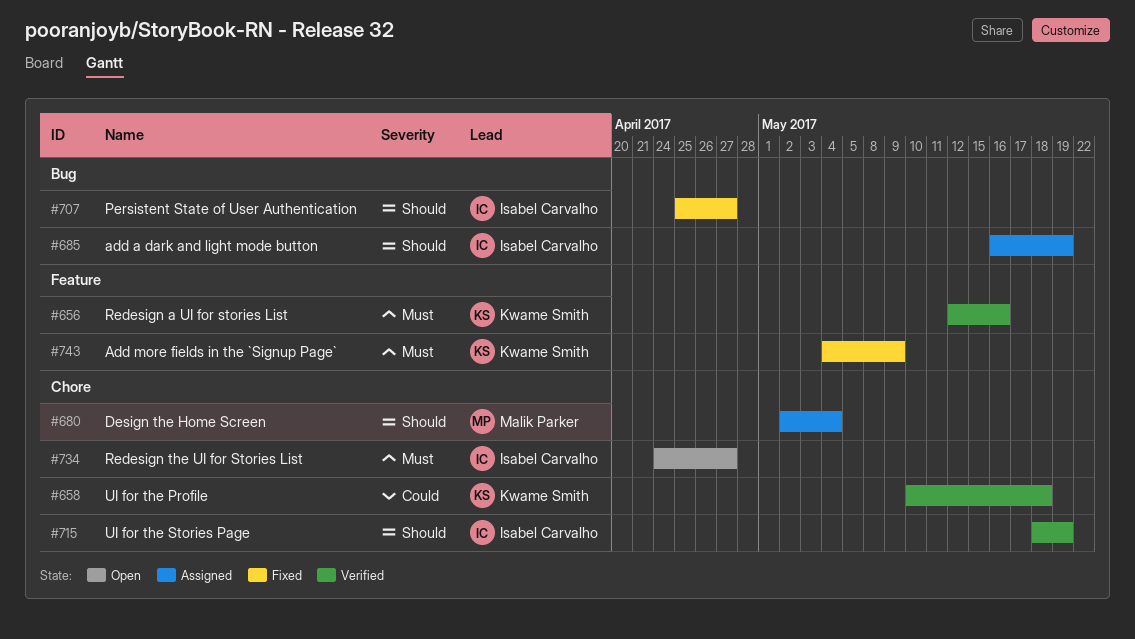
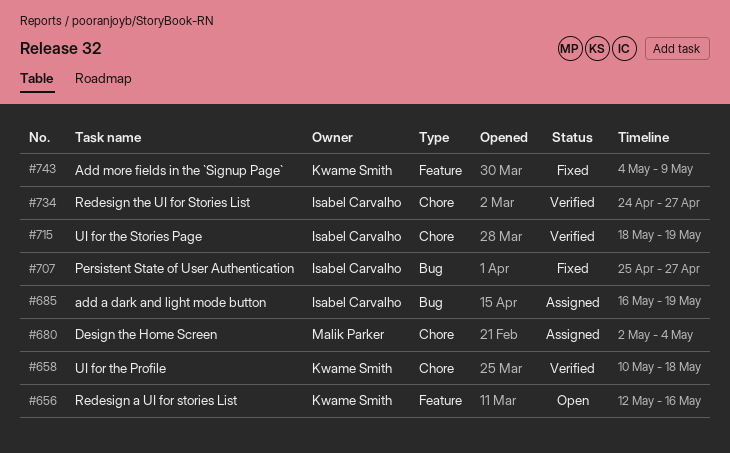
#656, status: Verified -> Open
#734, status: Open -> Verified

